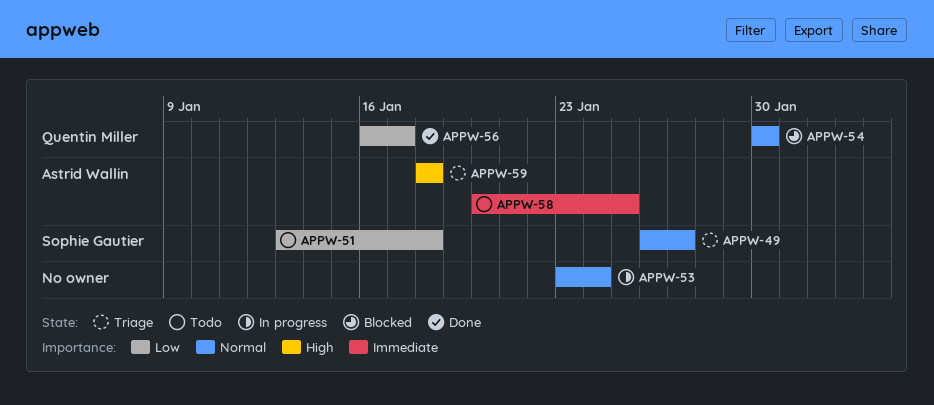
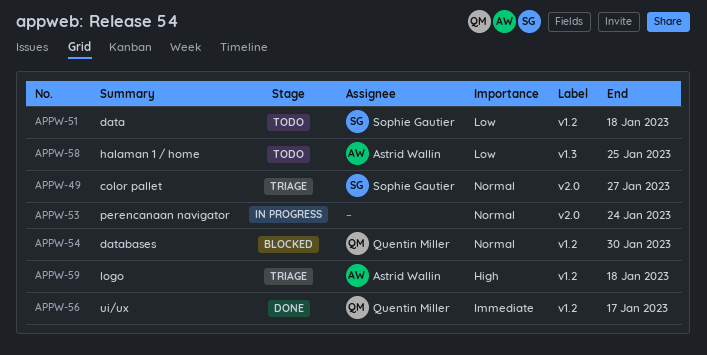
APPW-56, priority: Low -> Immediate
APPW-58, priority: Immediate -> Low

